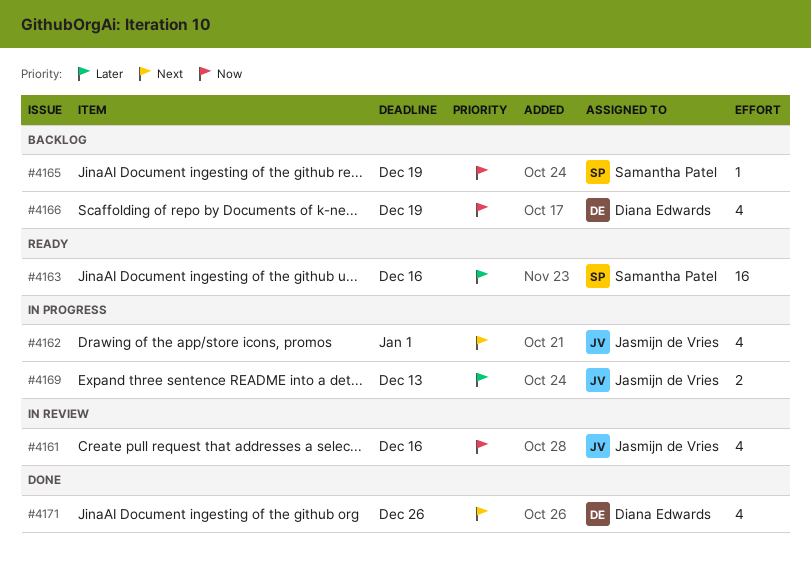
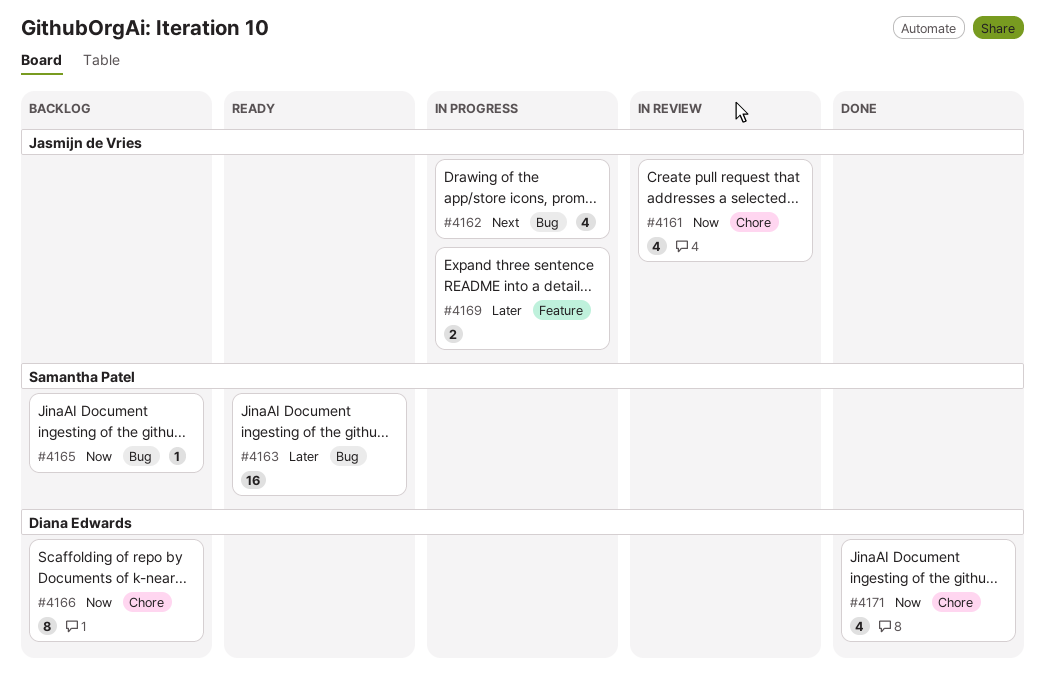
#4166, estimate: 4 -> 8
#4171, priority: Next -> Now

